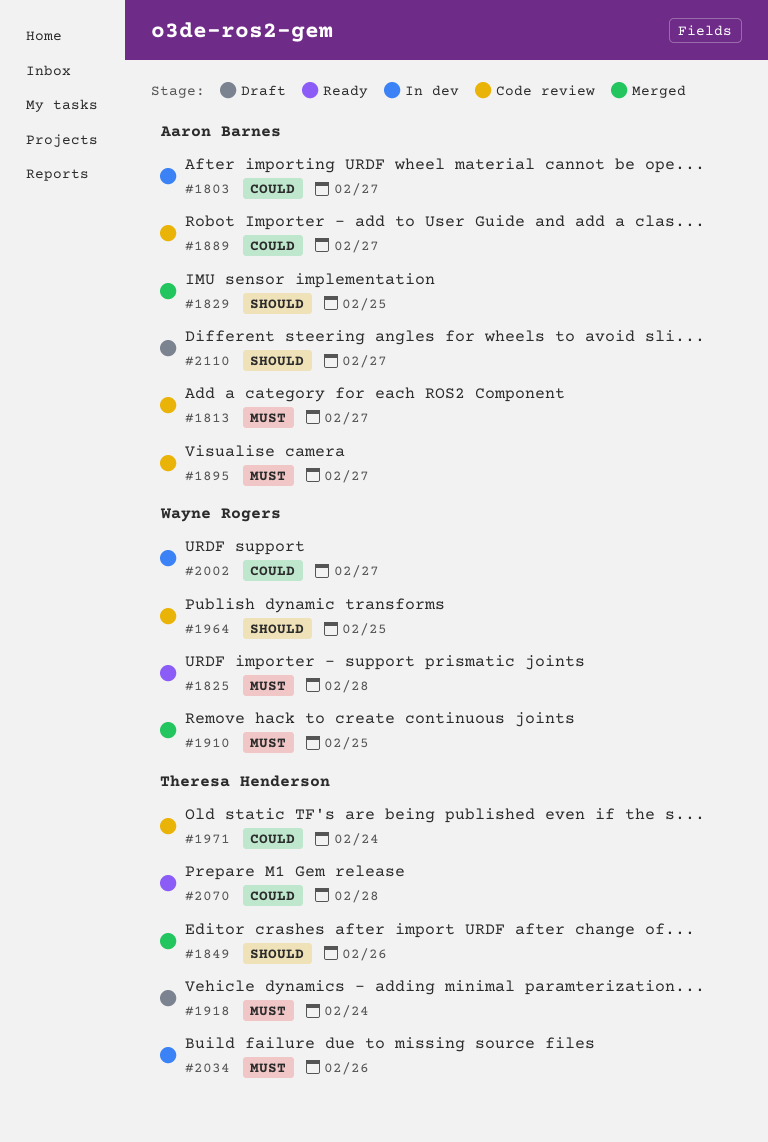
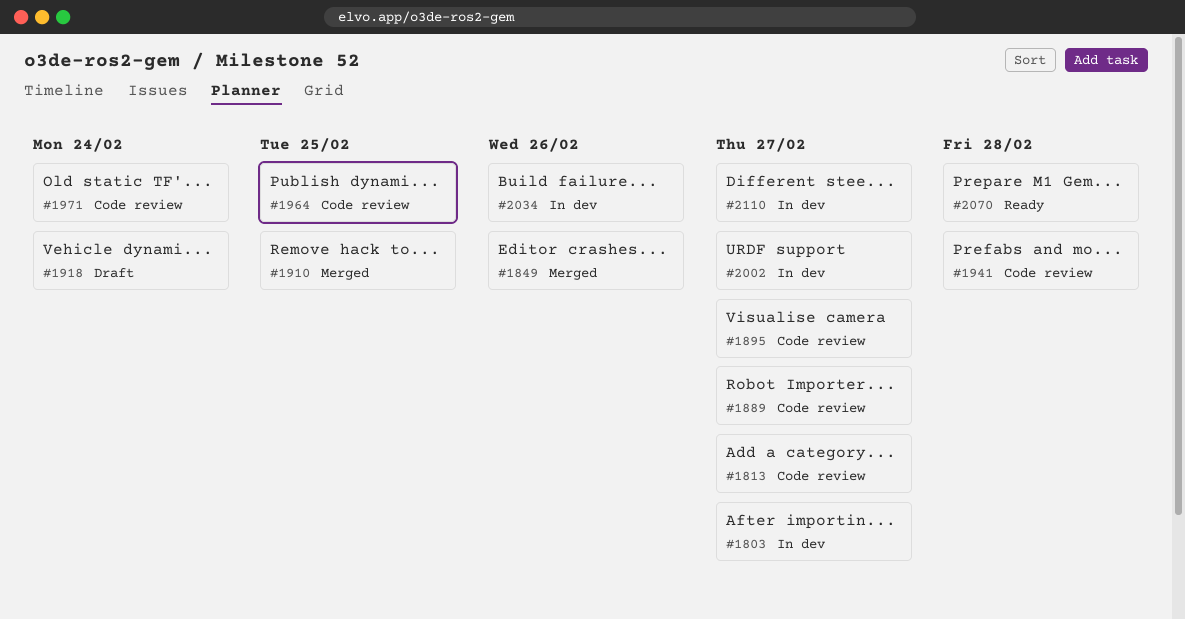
#1825: present -> none
#1829: present -> none
#1941: none -> present
#2110, status: Draft -> In dev

